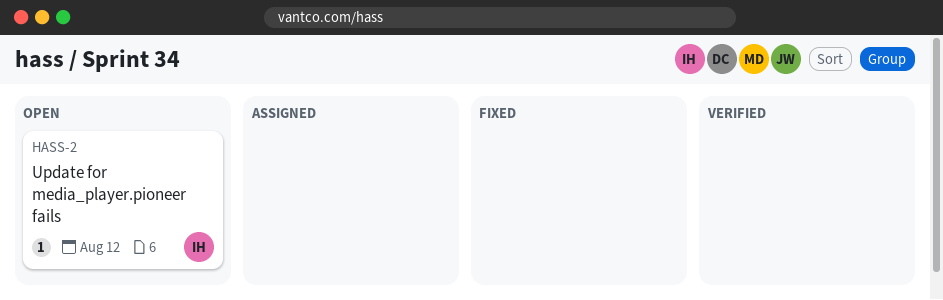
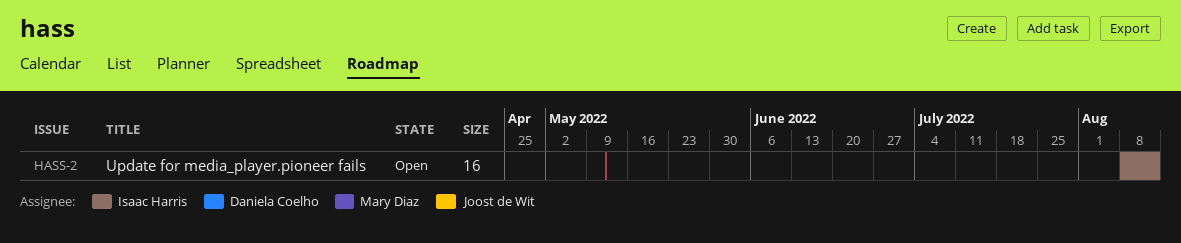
HASS-2, estimate: 1 -> 16

